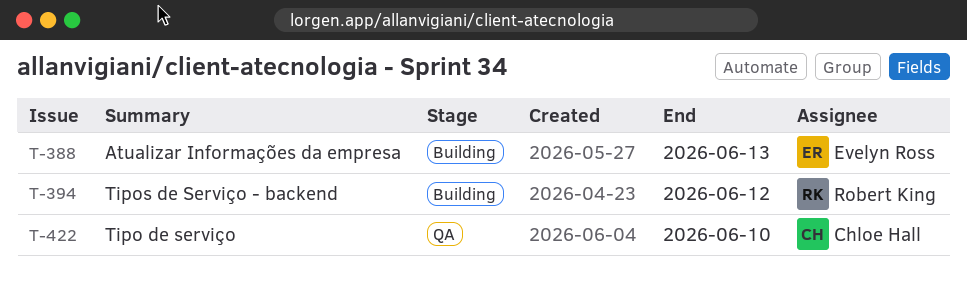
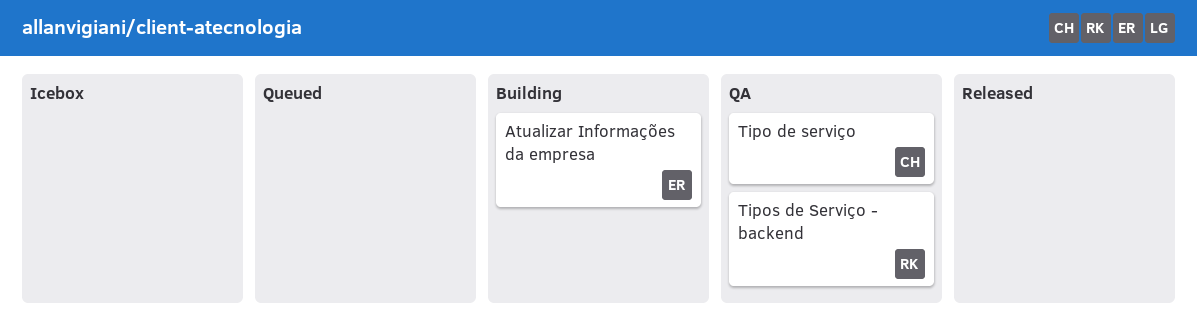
Tipos de Serviço - backend, status: Building -> QA

